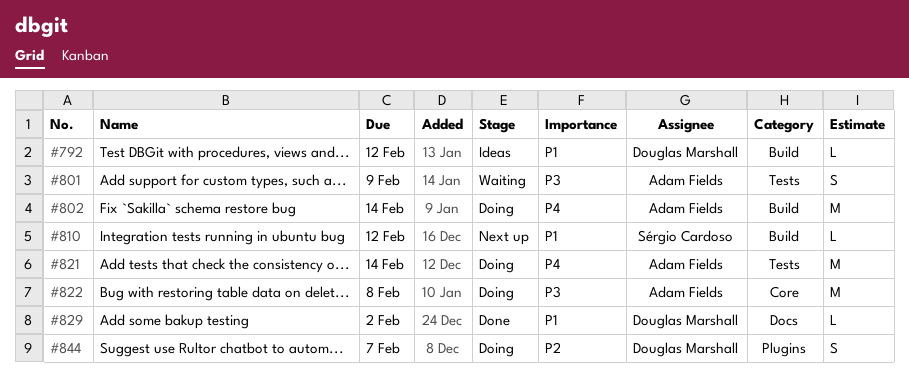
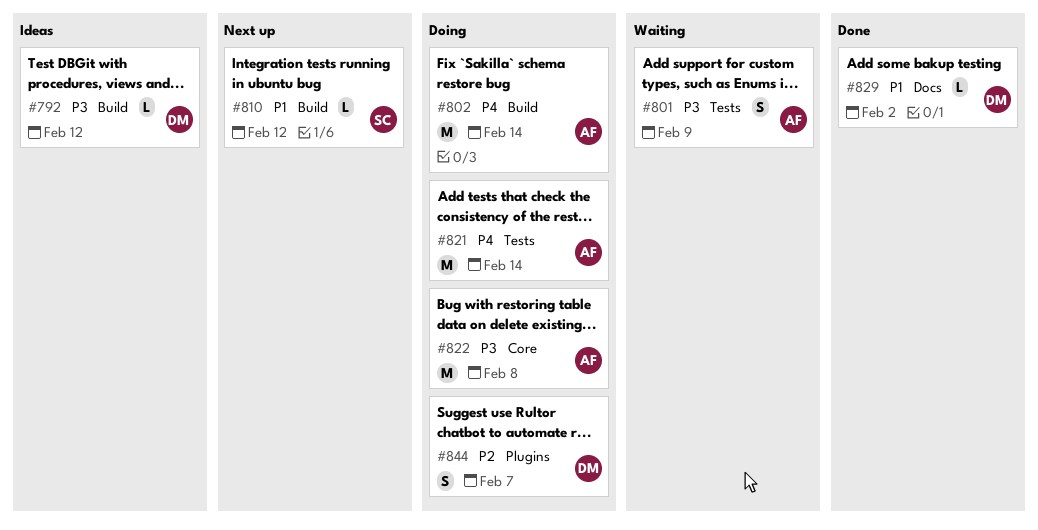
#792, priority: P1 -> P3

